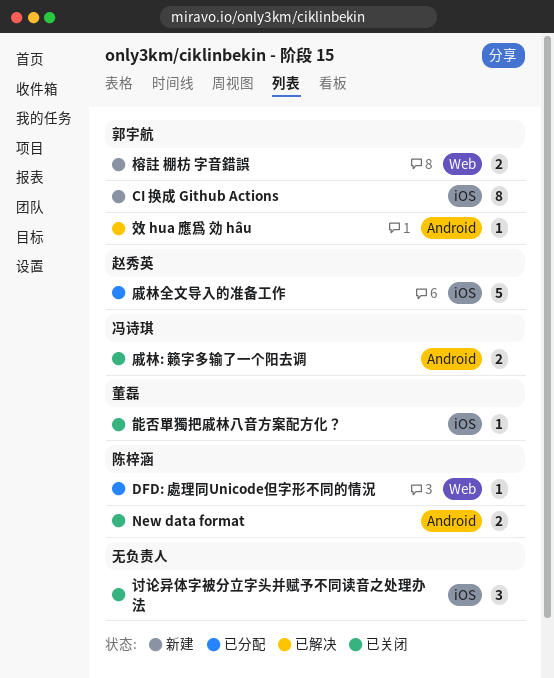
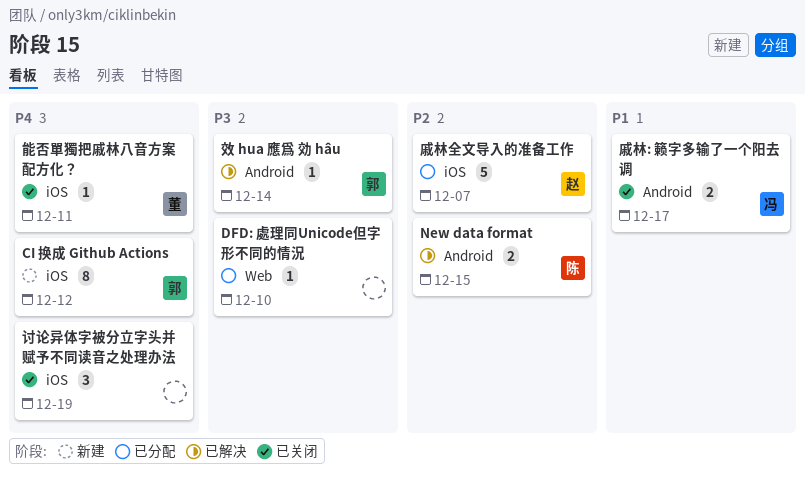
DFD: 處理同Unicode但字形不同的情況, owner: 陈梓涵 -> none
New data format, status: 已关闭 -> 已解决
榕註 棚枋 字音錯誤: present -> none

